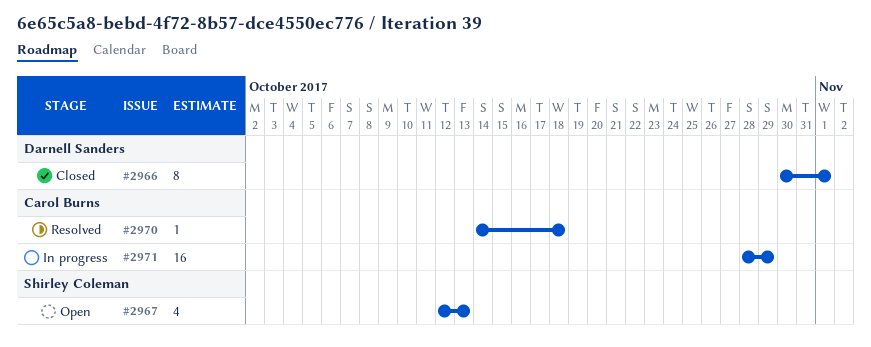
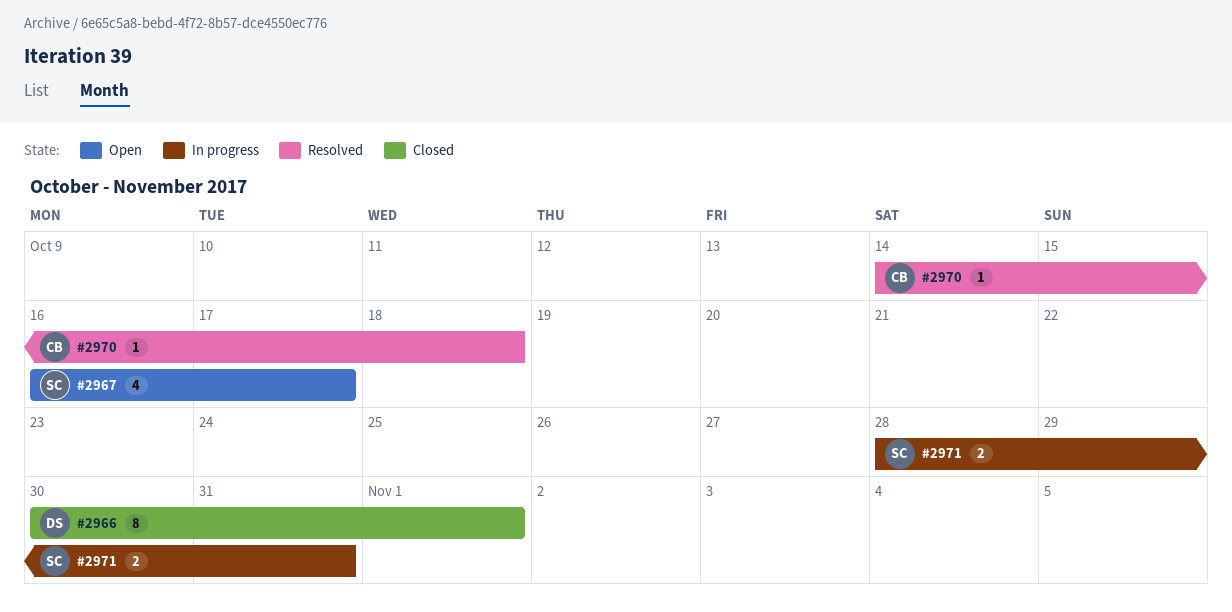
#2967, start: Oct 12 -> Oct 16
#2967, due: Oct 13 -> Oct 17
#2971, owner: Carol Burns -> Shirley Coleman
#2971, estimate: 16 -> 2
#2971, due: Oct 29 -> Oct 31

